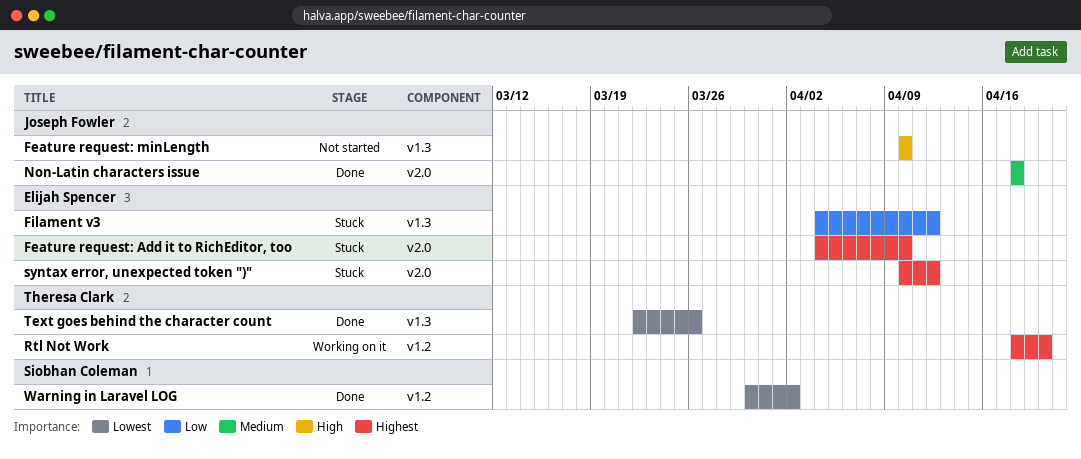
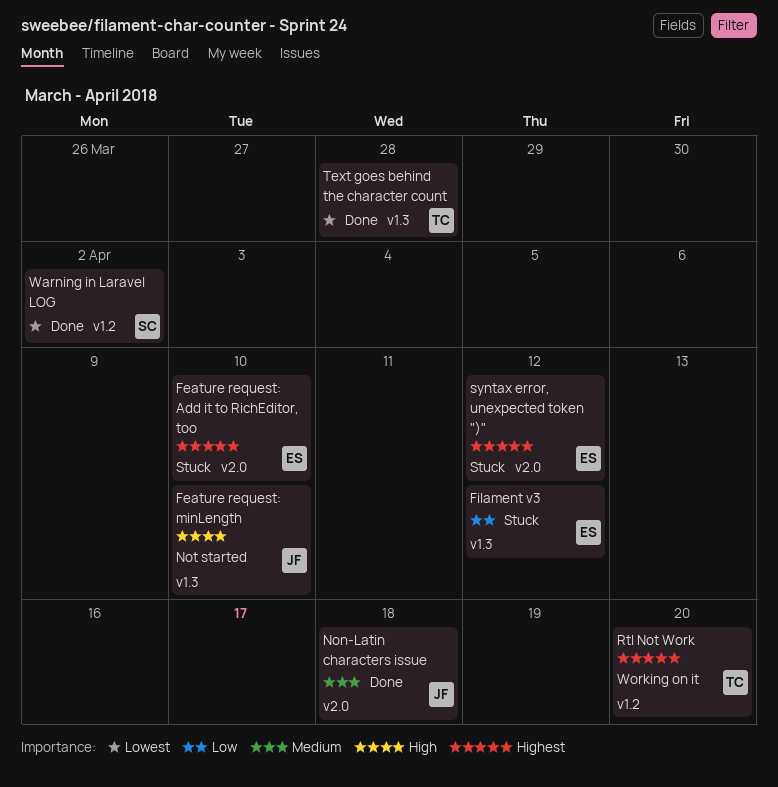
Text goes behind the character count, due: Mar 26 -> Mar 28

